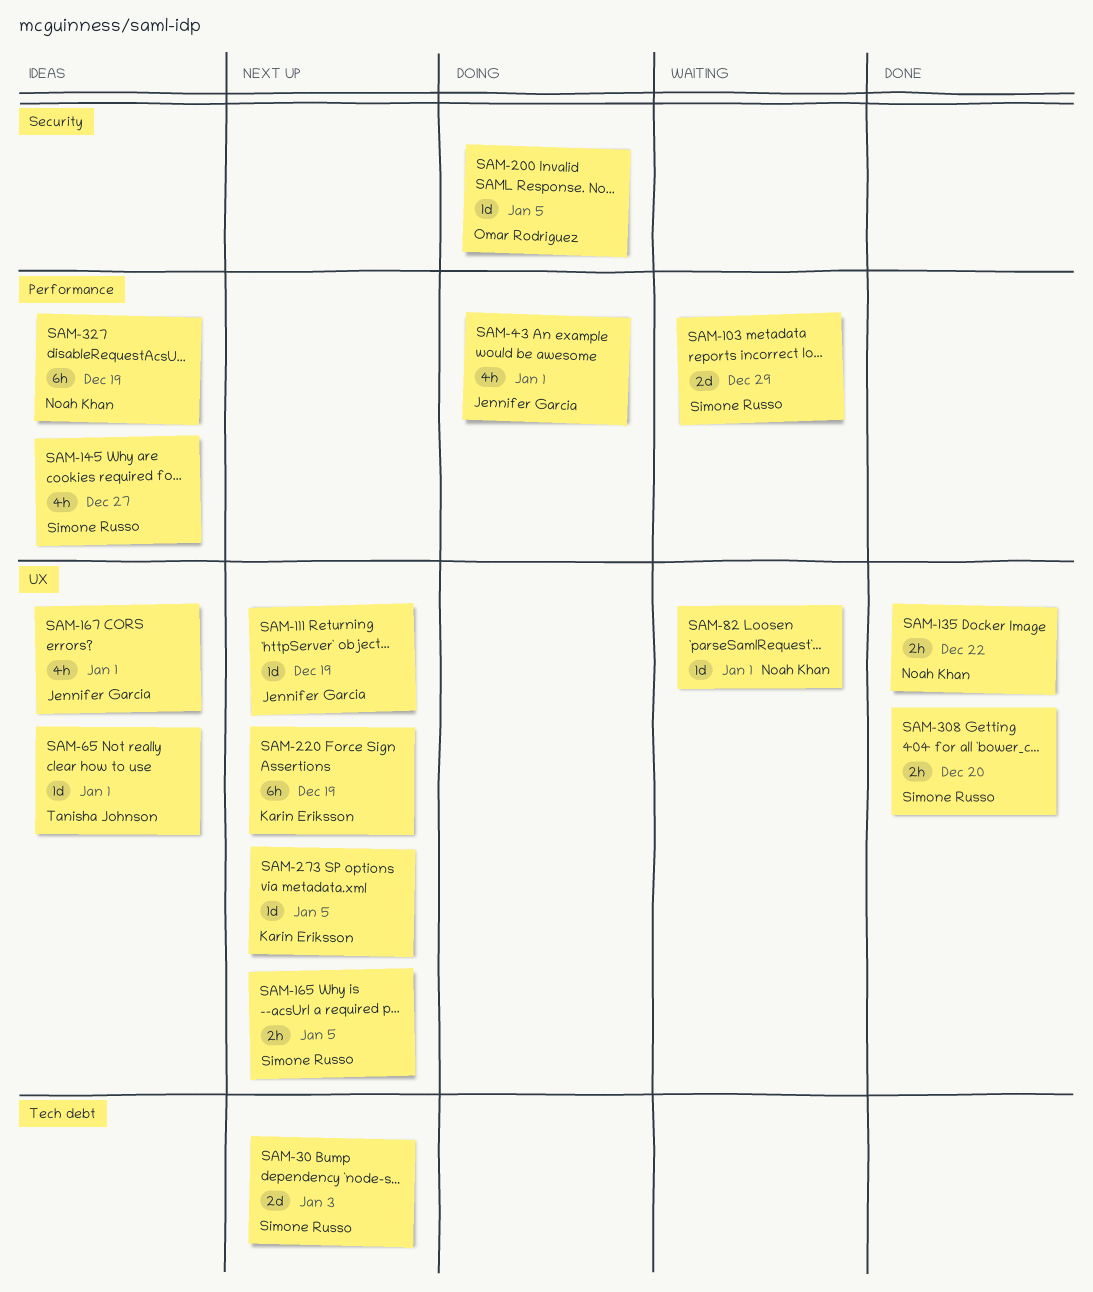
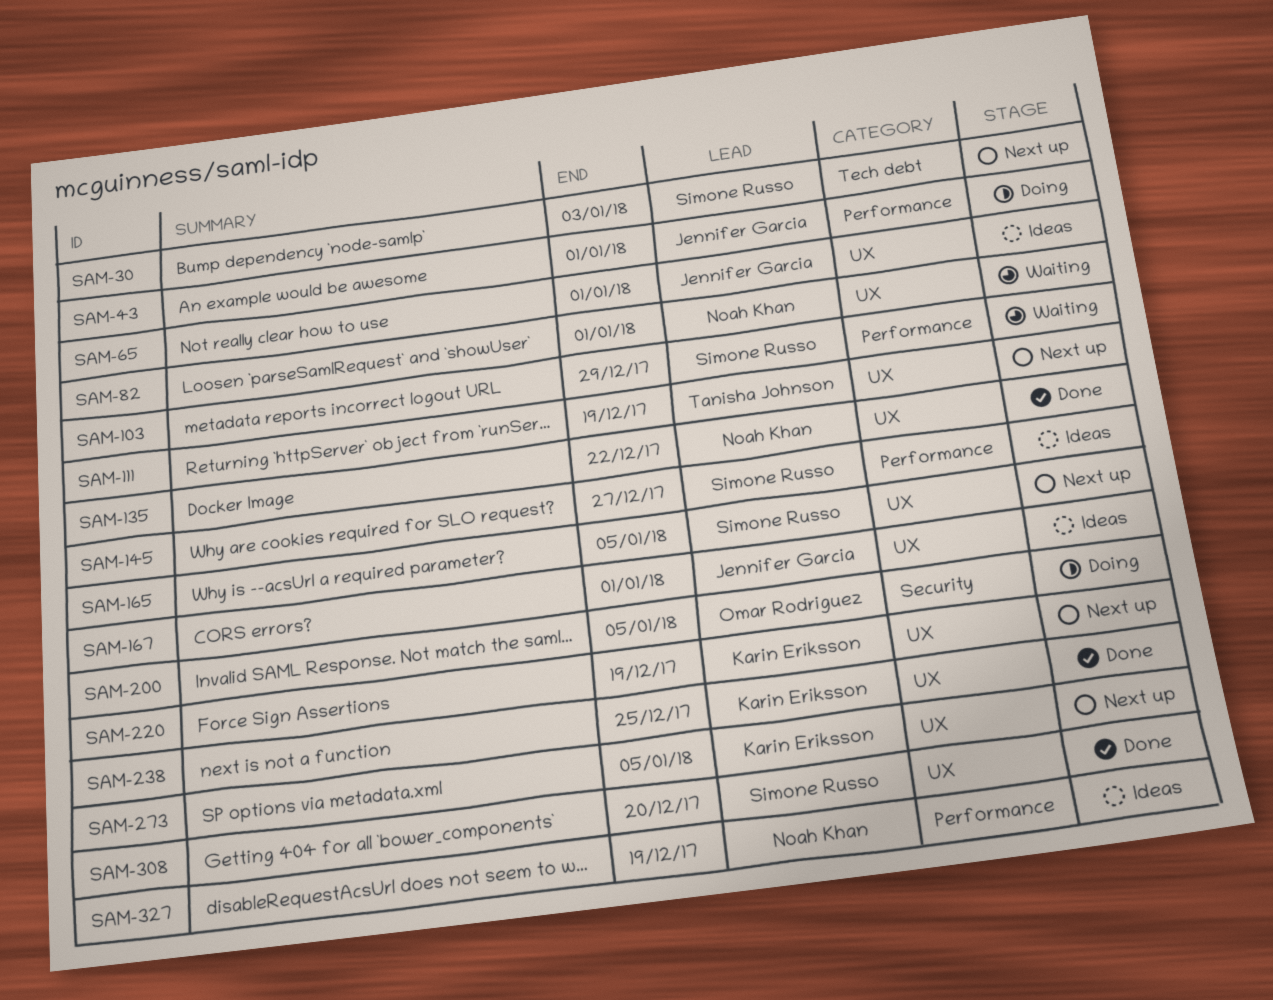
SAM-65, owner: Tanisha Johnson -> Jennifer Garcia
SAM-111, owner: Jennifer Garcia -> Tanisha Johnson
SAM-238: none -> present

